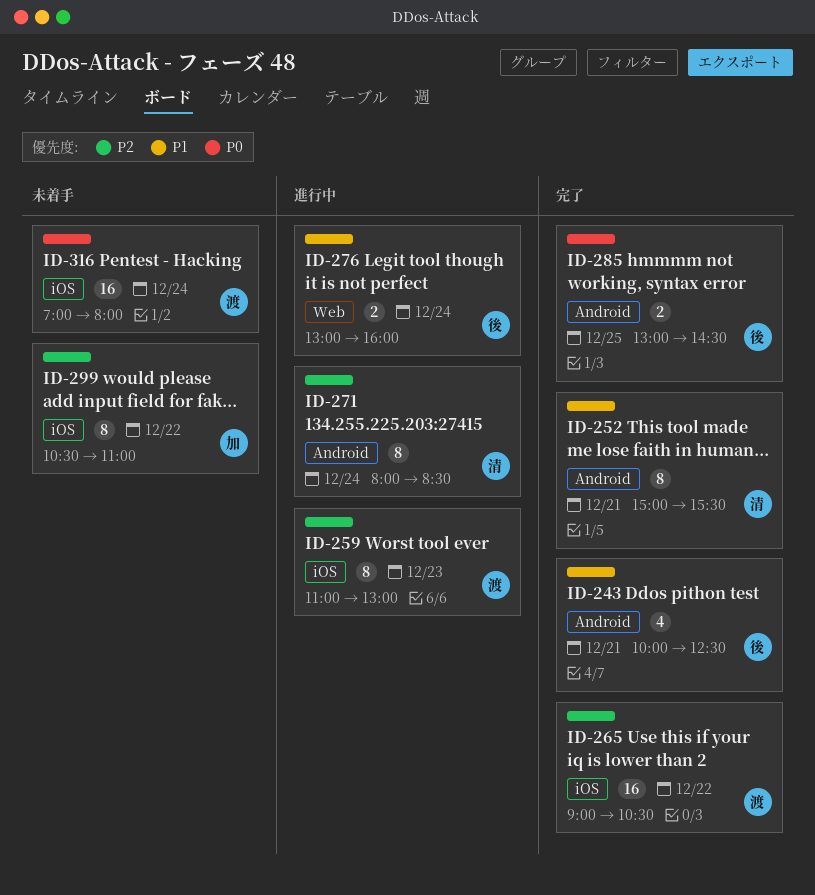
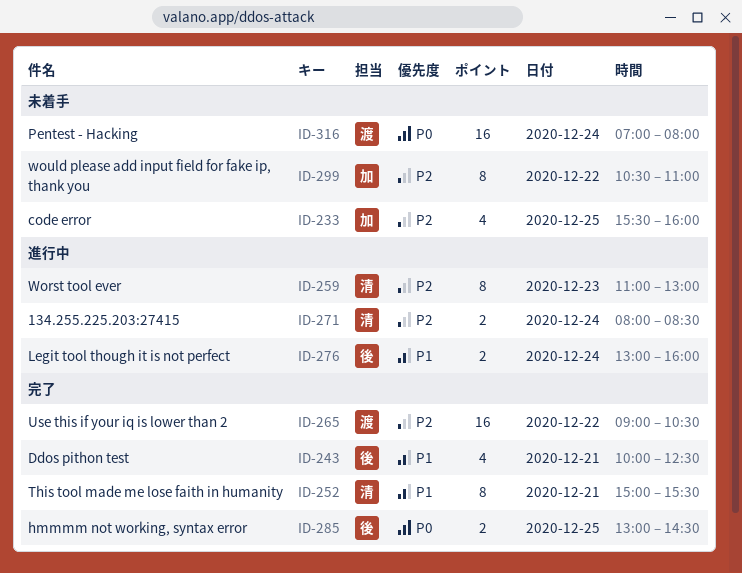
ID-233: none -> present
ID-259, owner: 渡 -> 清
ID-271, estimate: 8 -> 2

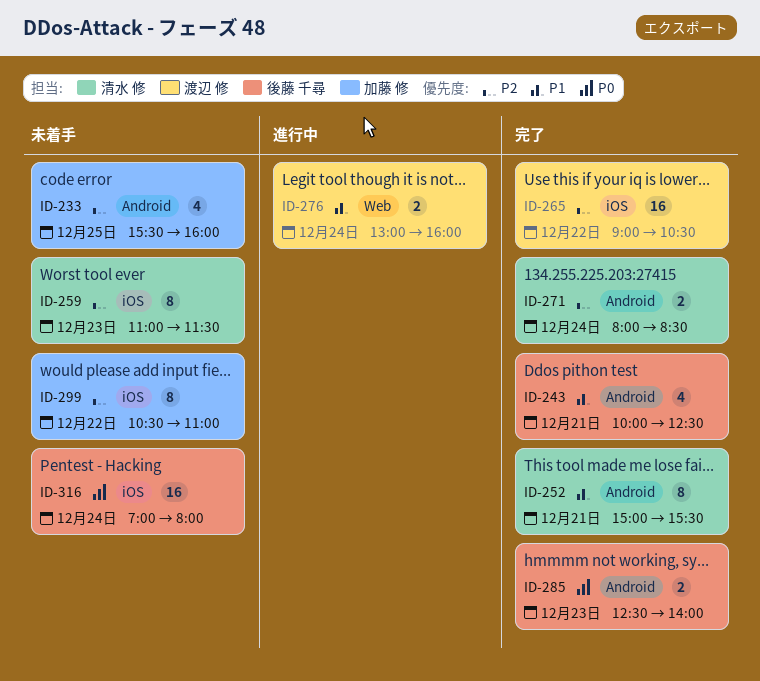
ID-259, status: 進行中 -> 未着手
ID-259, ends: 13:00 -> 11:30
ID-271, status: 進行中 -> 完了
ID-276, owner: 後藤 千尋 -> 渡辺 修
ID-285, day: Dec 25 -> Dec 23
ID-285, begins: 13:00 -> 12:30
ID-285, ends: 14:30 -> 14:00
ID-316, owner: 渡辺 修 -> 後藤 千尋

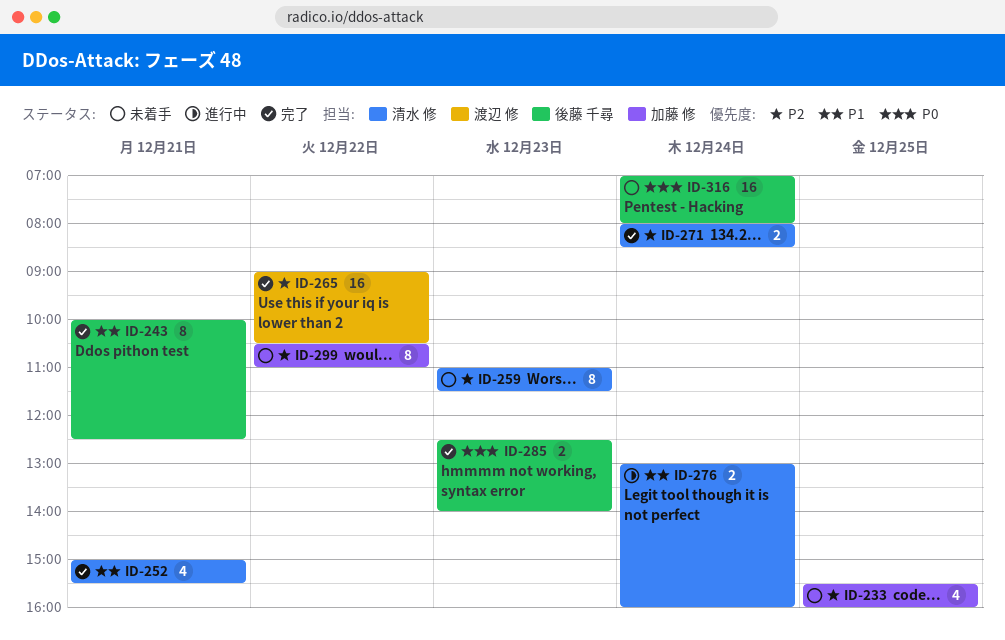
ID-243, estimate: 4 -> 8
ID-252, estimate: 8 -> 4
ID-276, owner: 渡辺 修 -> 清水 修

